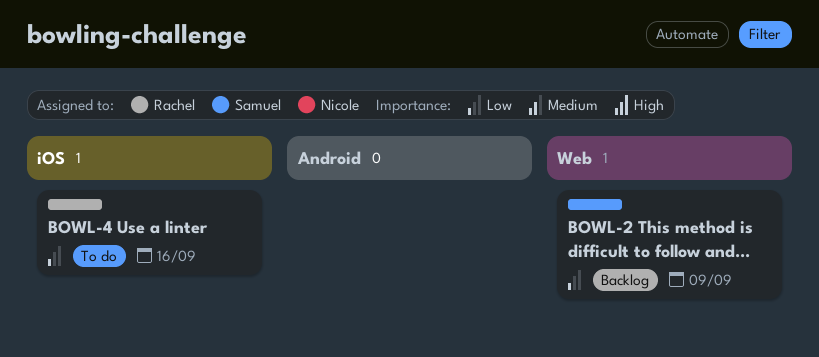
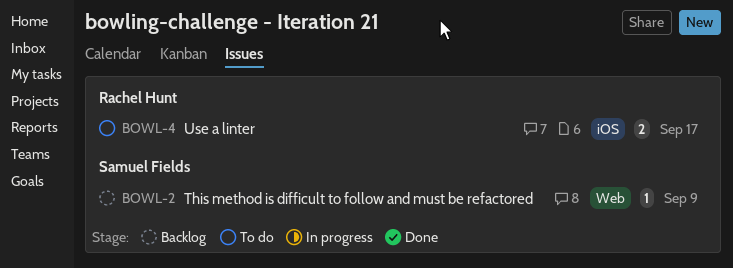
BOWL-4, due: Sep 16 -> Sep 17

